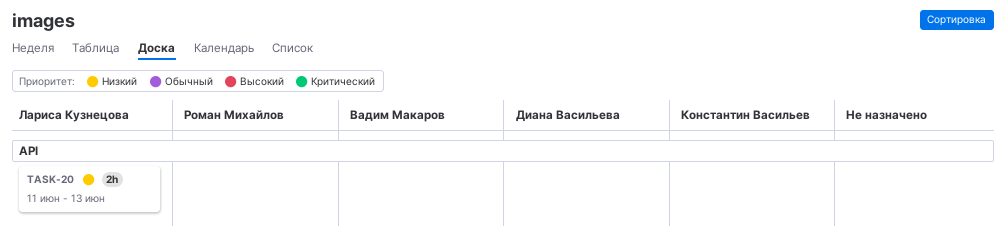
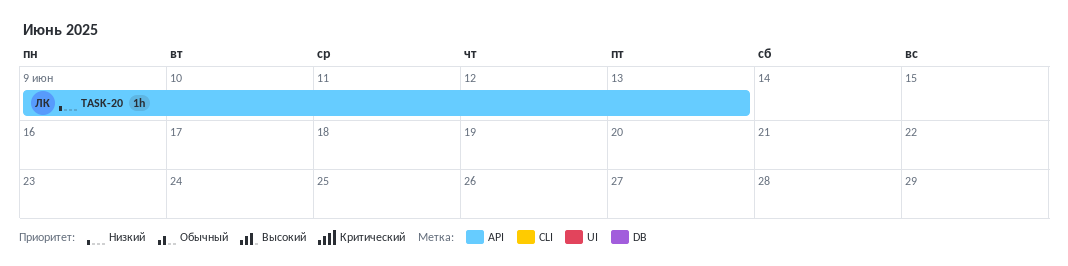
TASK-20, estimate: 2h -> 1h
TASK-20, start: Jun 11 -> Jun 9

